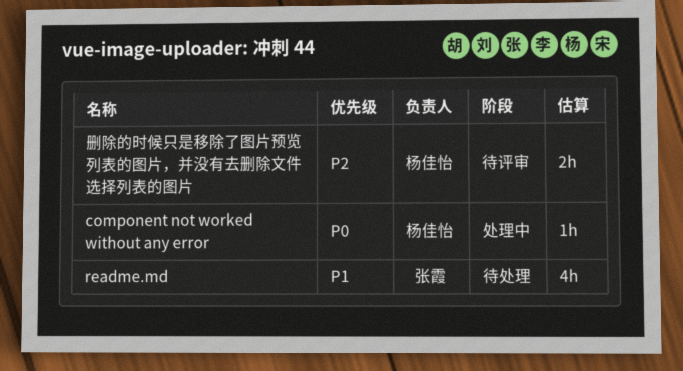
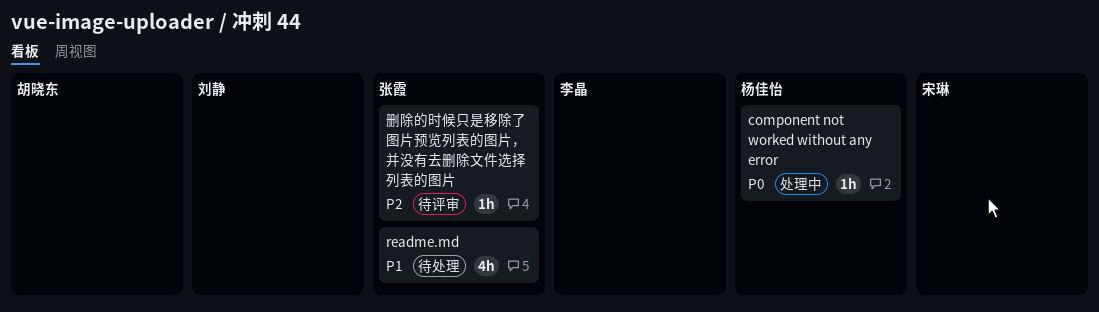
删除的时候只是移除了图片预览列表的图片，并没有去删除文件选择列表的图片, owner: 杨佳怡 -> 张霞
删除的时候只是移除了图片预览列表的图片，并没有去删除文件选择列表的图片, estimate: 2h -> 1h

